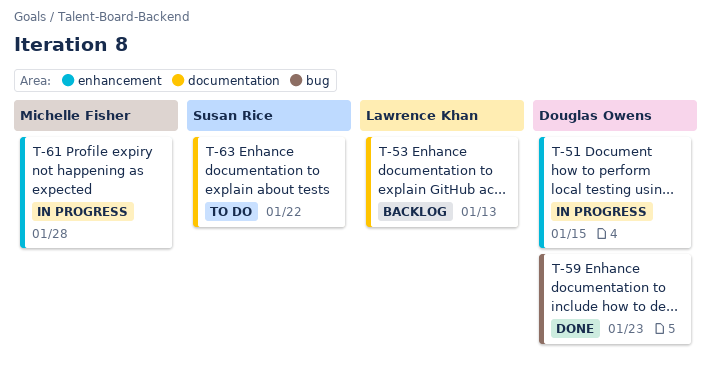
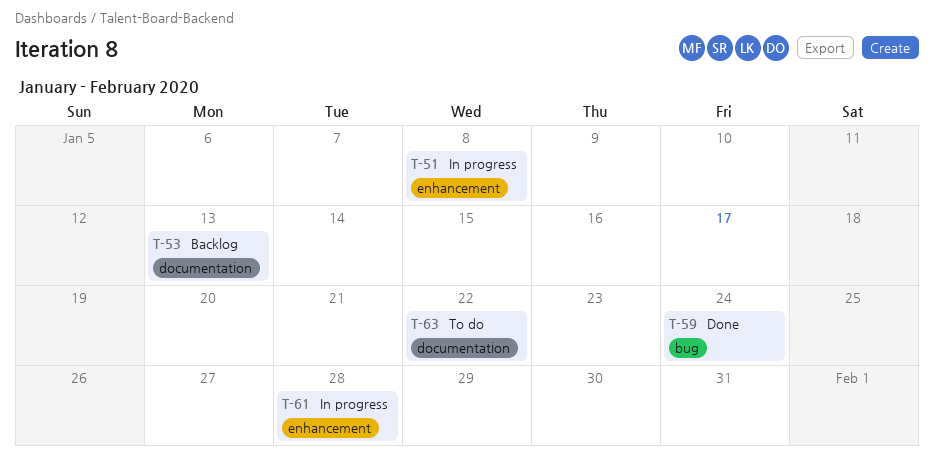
T-51, due: Jan 15 -> Jan 8
T-59, due: Jan 23 -> Jan 24

